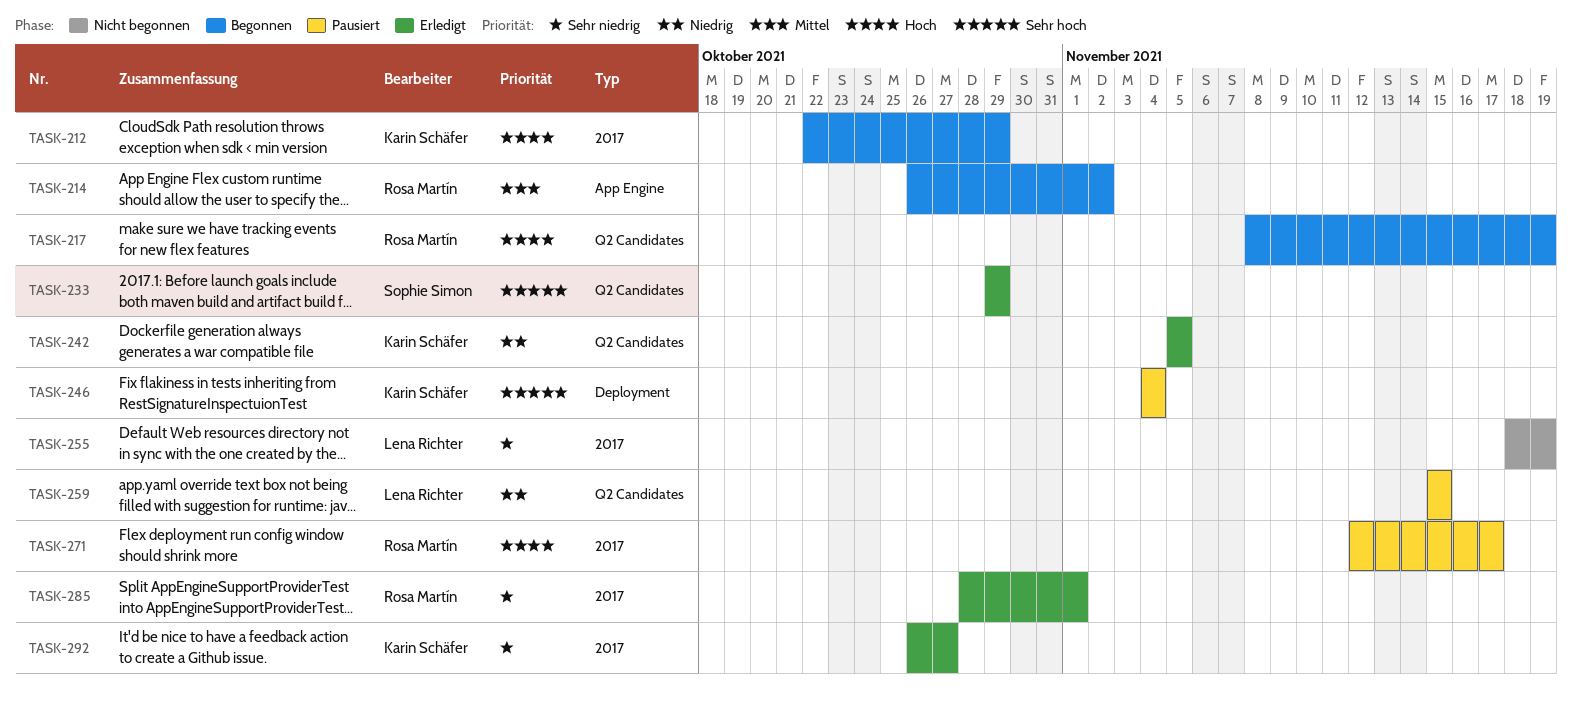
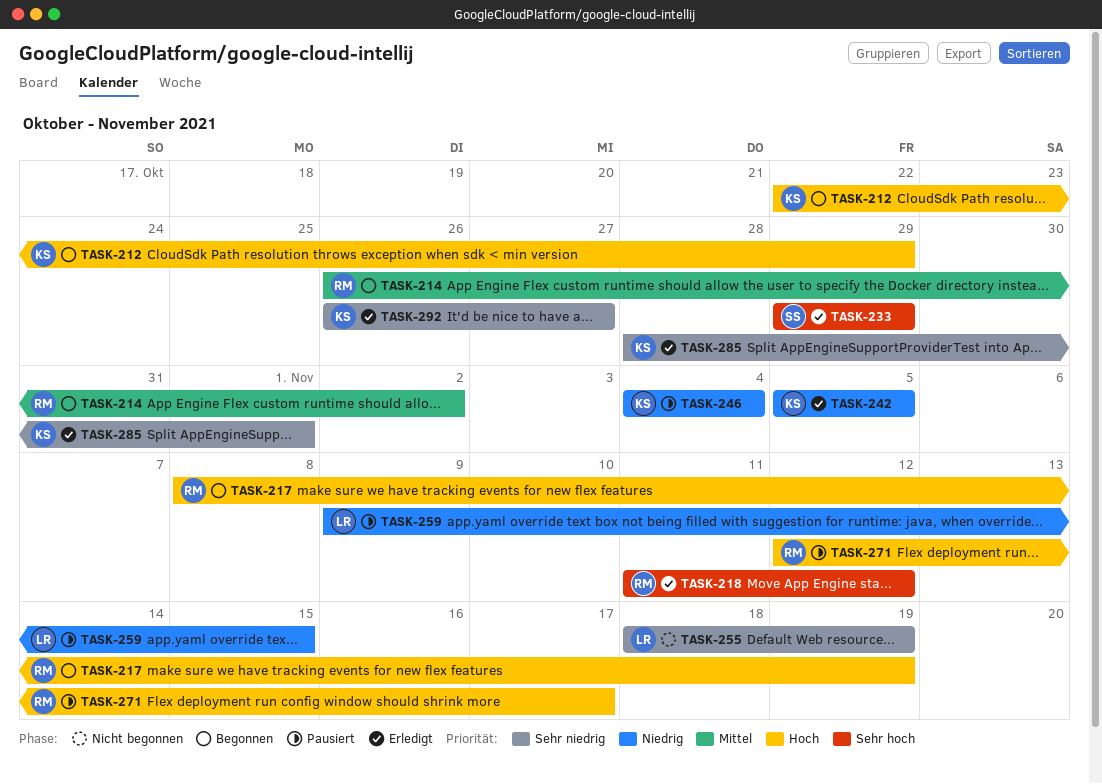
TASK-218: none -> present
TASK-246, priority: Sehr hoch -> Niedrig
TASK-259, start: Nov 15 -> Nov 9
TASK-285, owner: Rosa Martín -> Karin Schäfer

